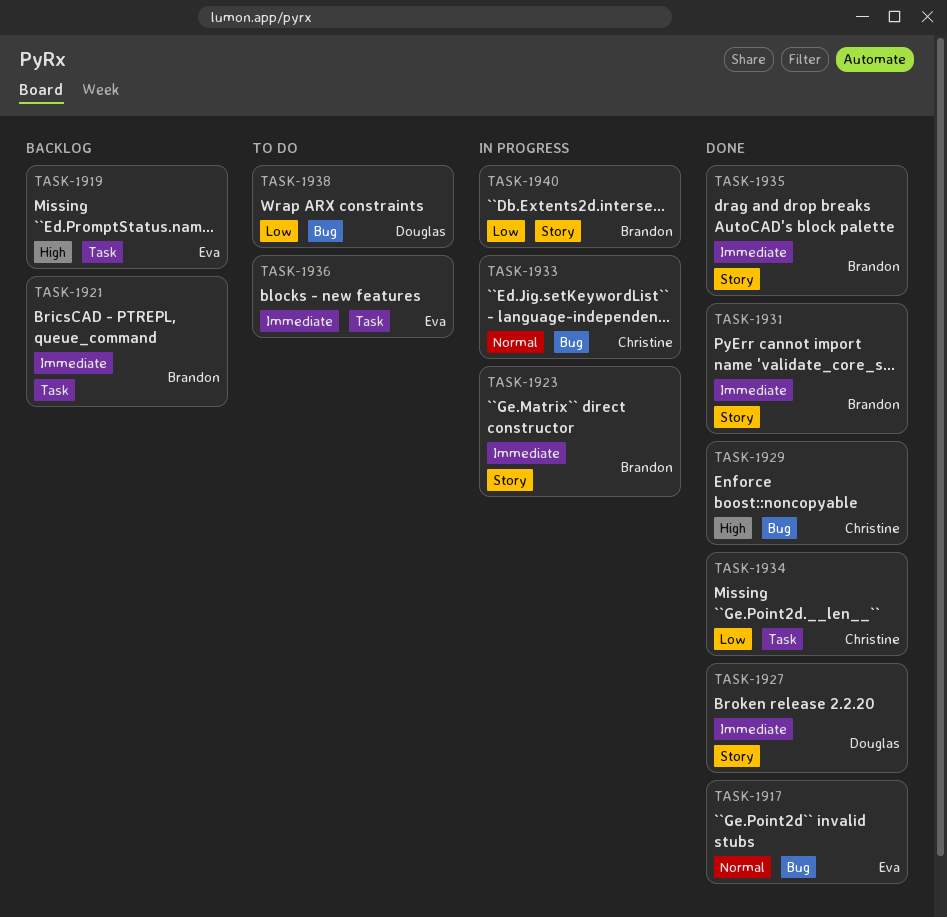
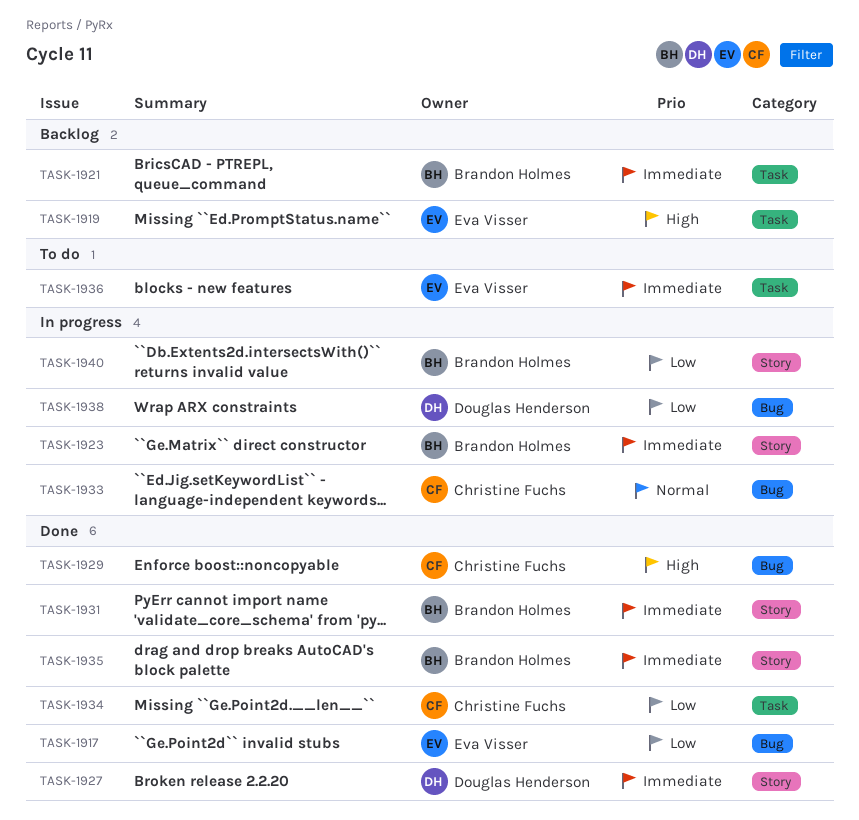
TASK-1917, priority: Normal -> Low
TASK-1938, status: To do -> In progress

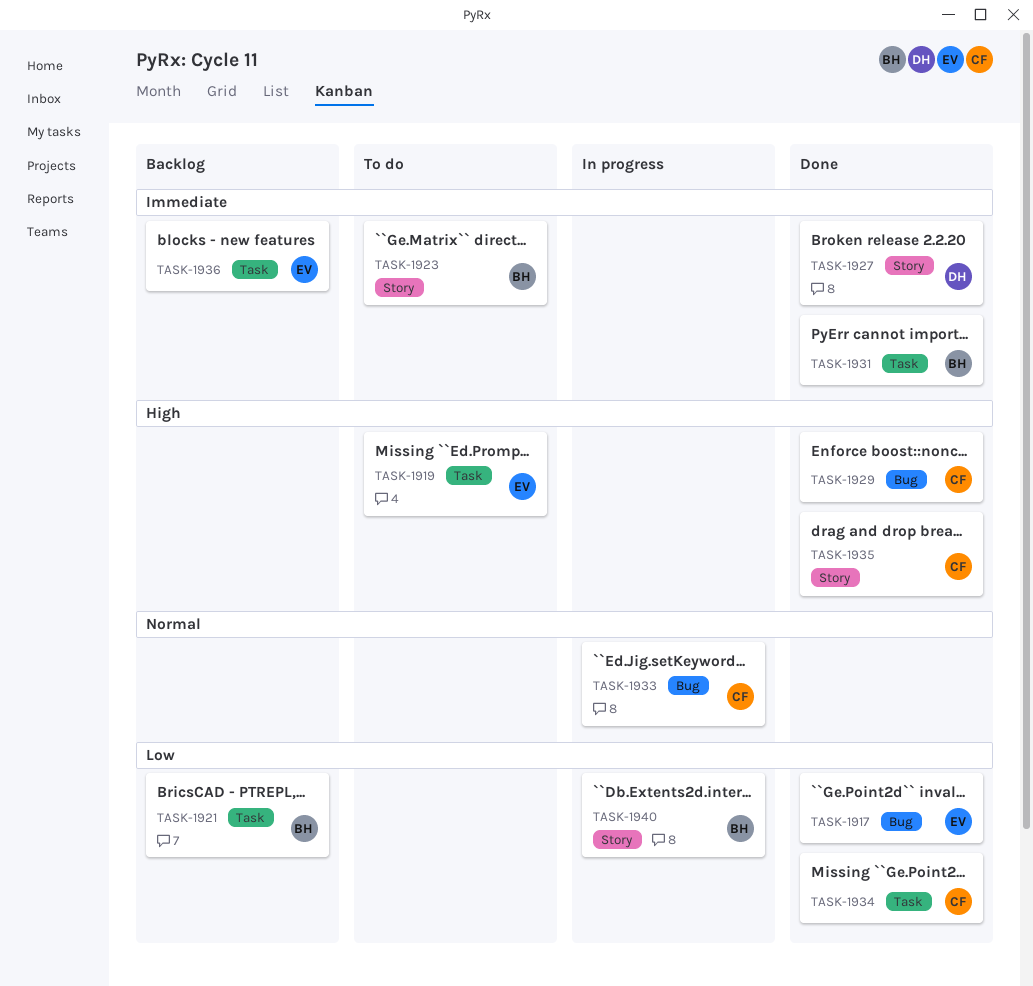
TASK-1919, status: Backlog -> To do
TASK-1921, priority: Immediate -> Low
TASK-1923, status: In progress -> To do
TASK-1931, label: Story -> Task
TASK-1935, owner: Brandon Holmes -> Christine Fuchs
TASK-1935, priority: Immediate -> High
TASK-1936, status: To do -> Backlog
TASK-1938: present -> none

